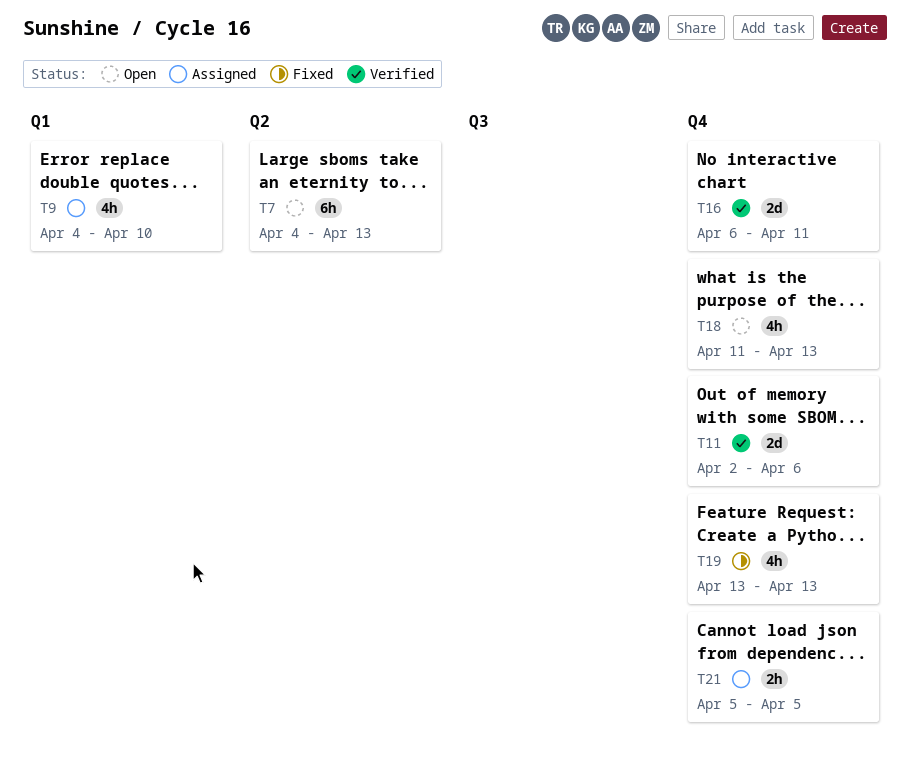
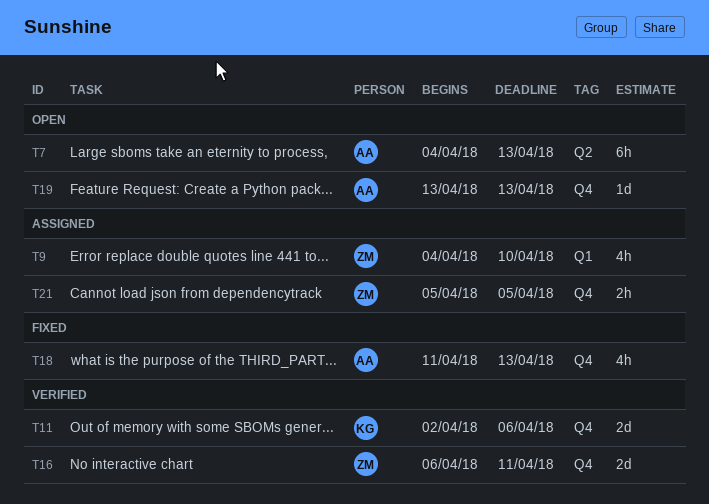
T18, status: Open -> Fixed
T19, status: Fixed -> Open
T19, estimate: 4h -> 1d

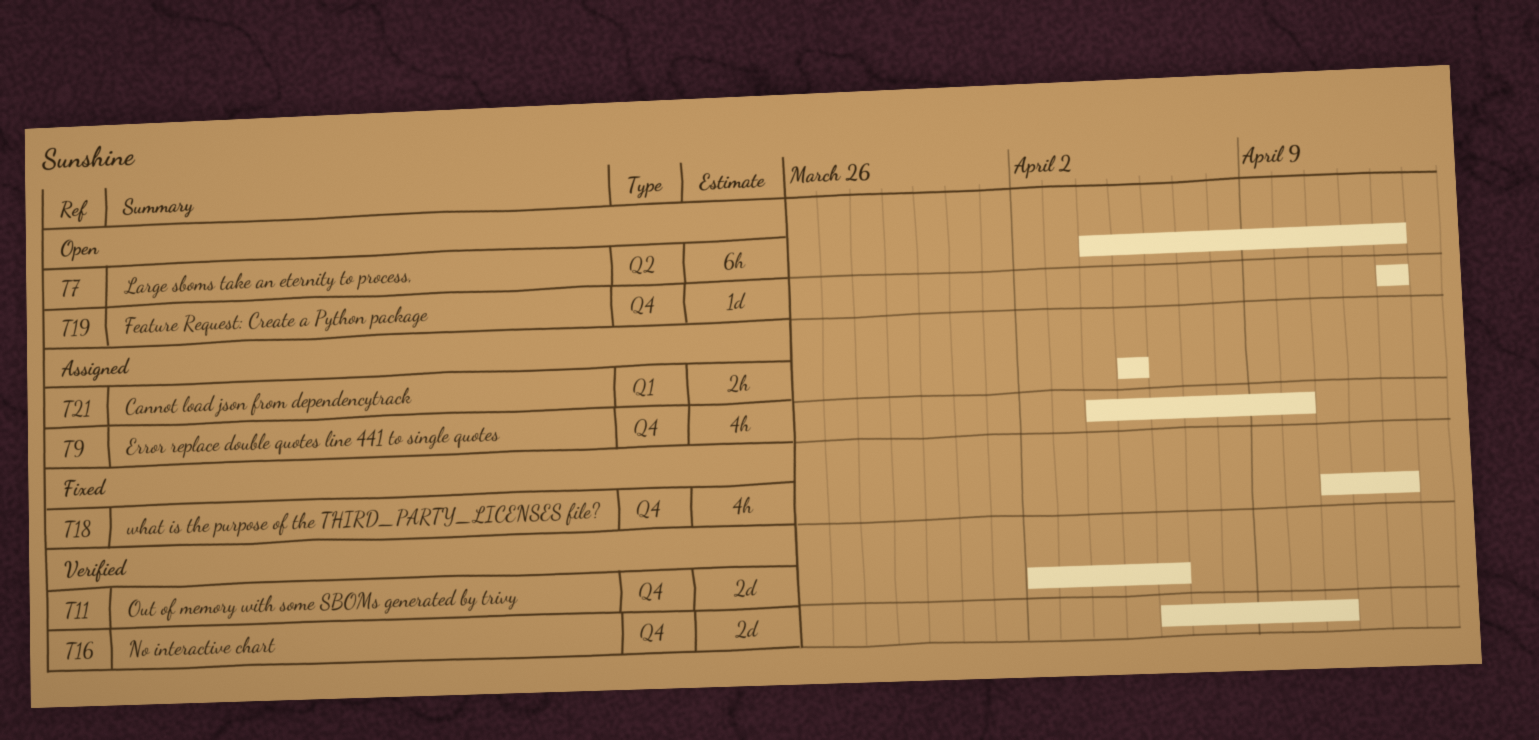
T9, label: Q1 -> Q4
T21, label: Q4 -> Q1

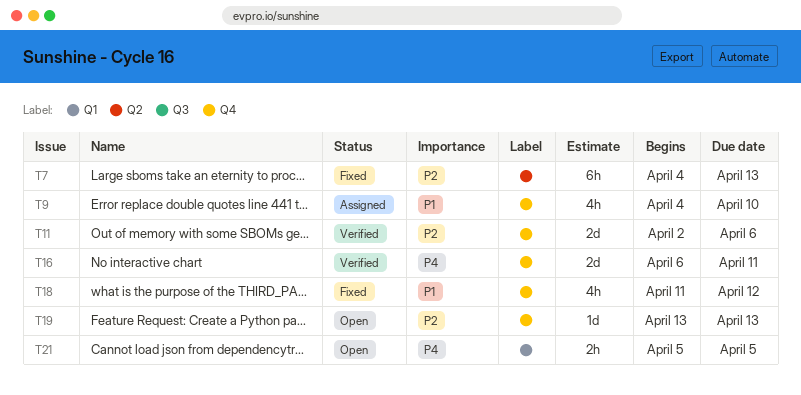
T7, status: Open -> Fixed
T18, due: Apr 13 -> Apr 12
T21, status: Assigned -> Open

